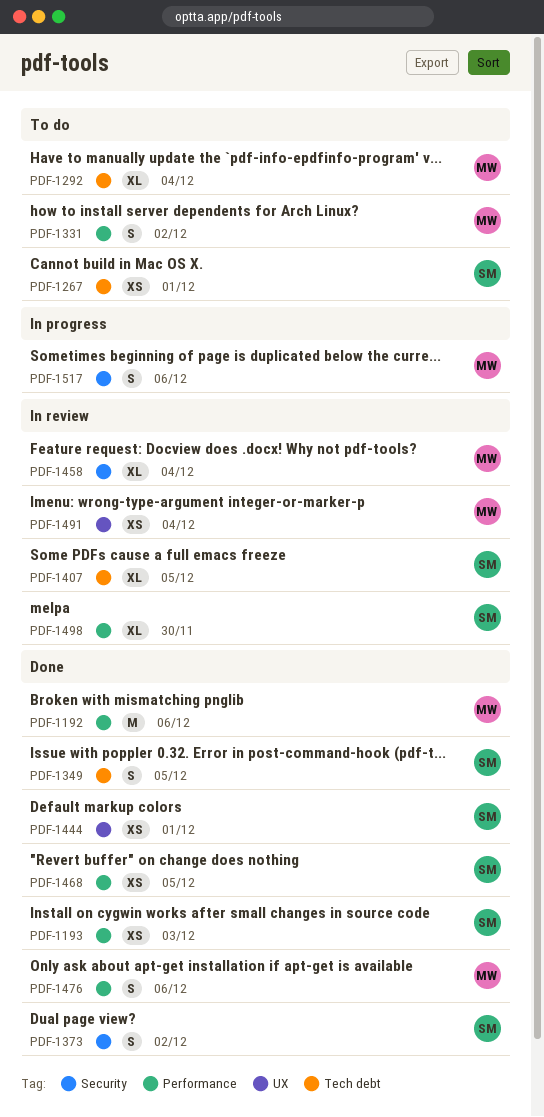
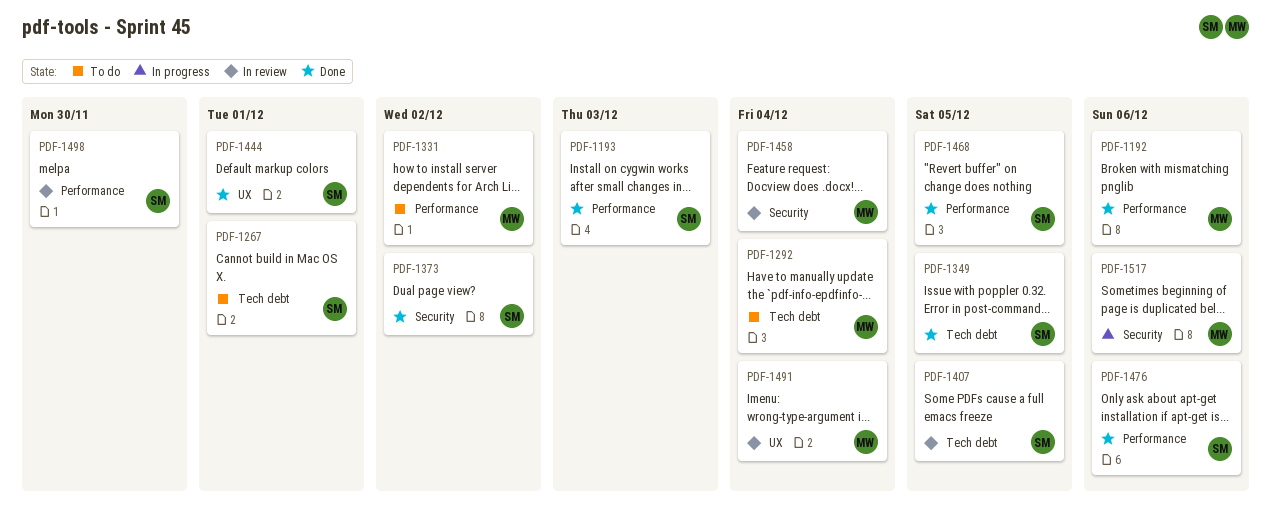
PDF-1476, owner: MW -> SM

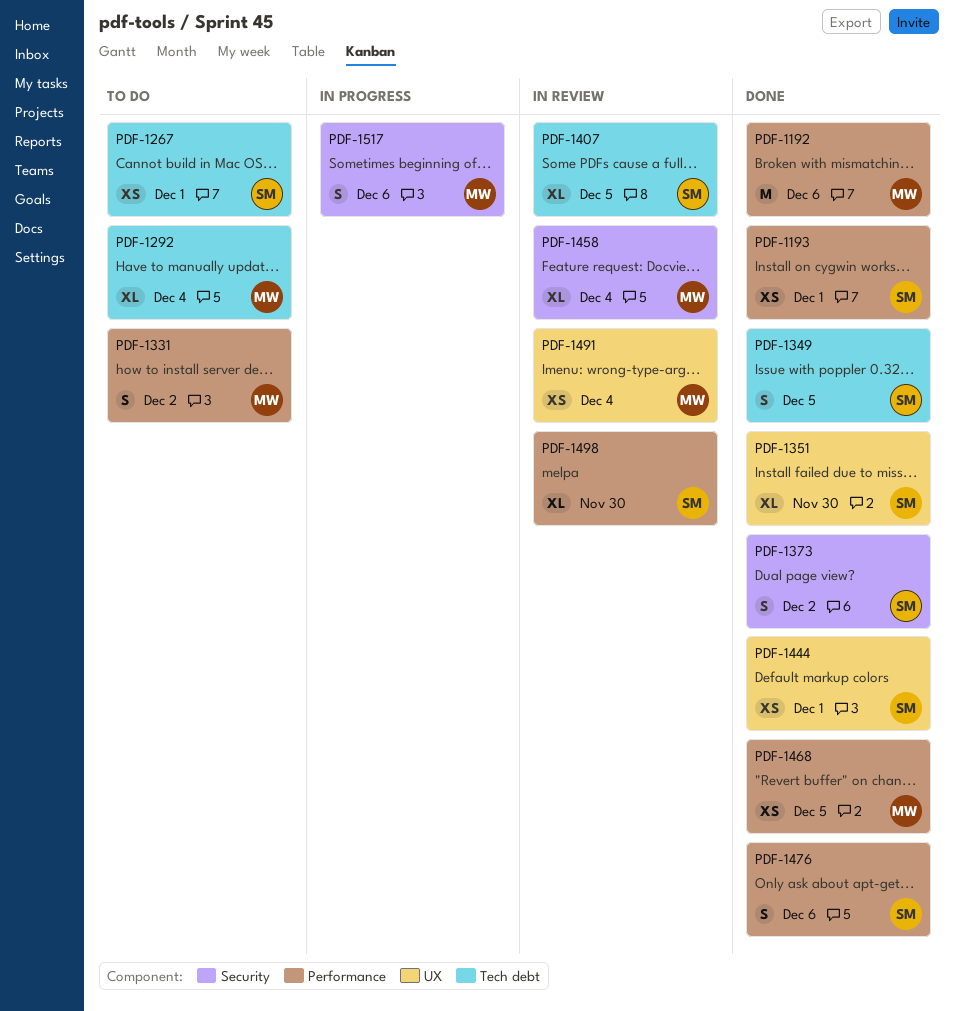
PDF-1193, due: Dec 3 -> Dec 1
PDF-1351: none -> present
PDF-1468, owner: SM -> MW

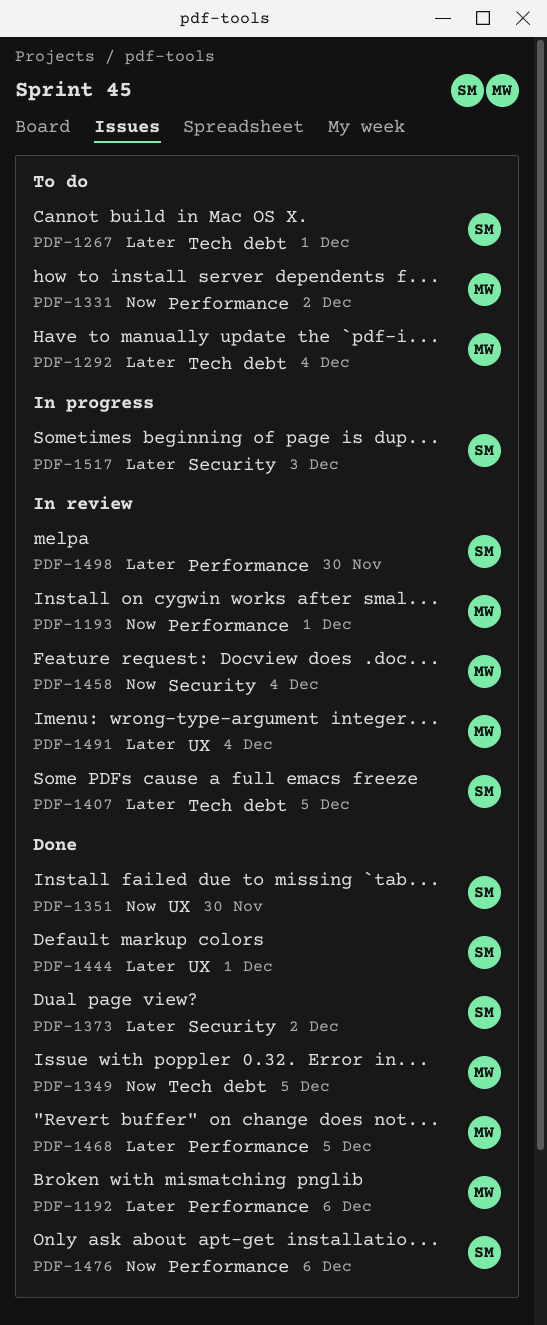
PDF-1193, status: Done -> In review
PDF-1193, owner: SM -> MW
PDF-1349, owner: SM -> MW
PDF-1517, owner: MW -> SM
PDF-1517, due: Dec 6 -> Dec 3

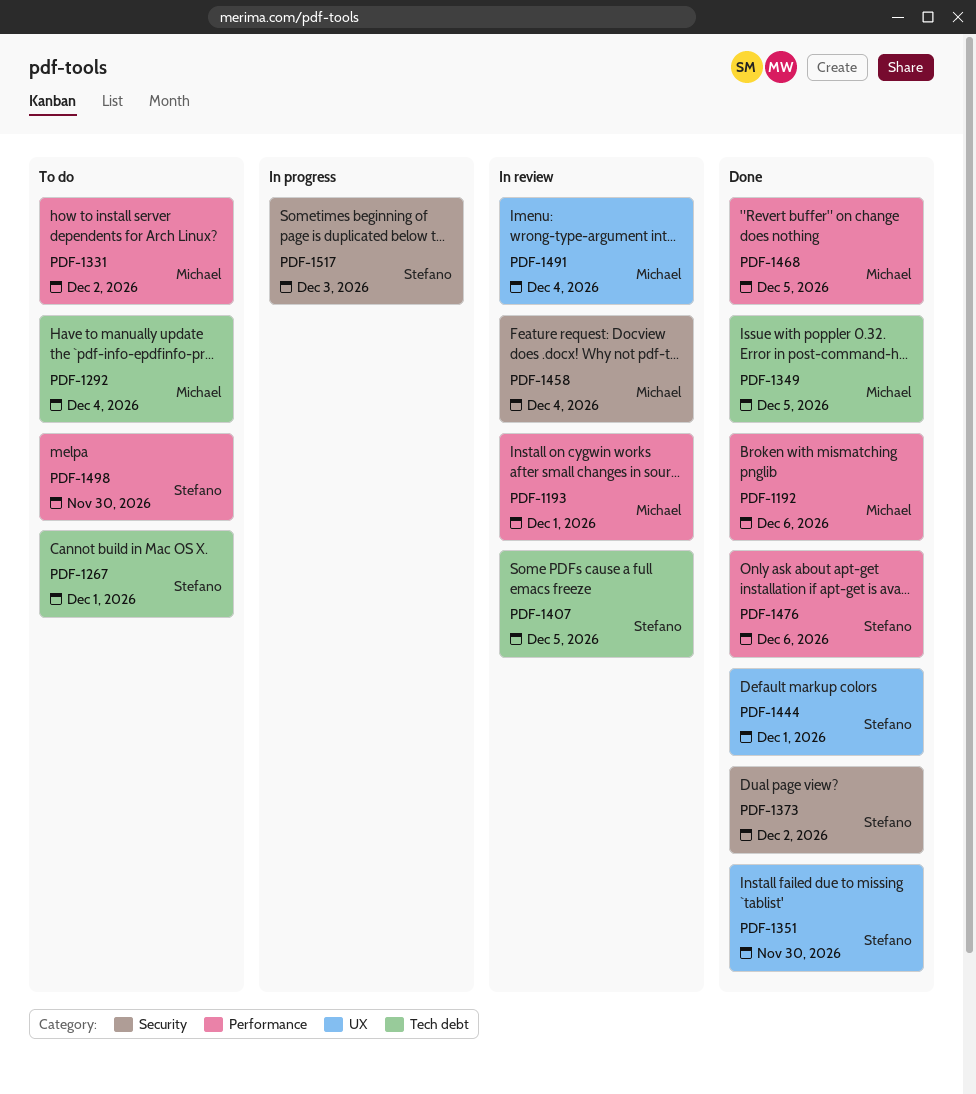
PDF-1498, status: In review -> To do

